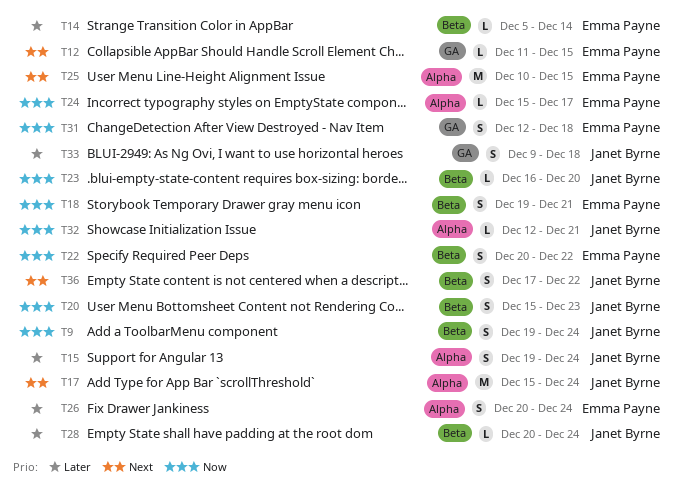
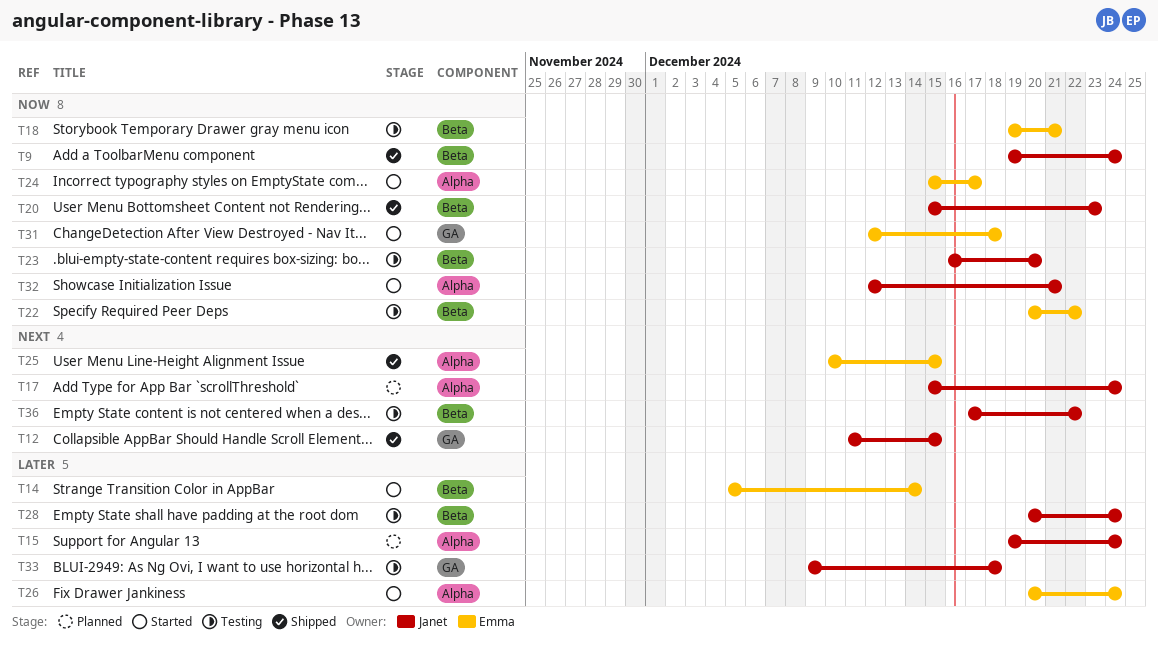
T12, owner: Emma Payne -> Janet Byrne

